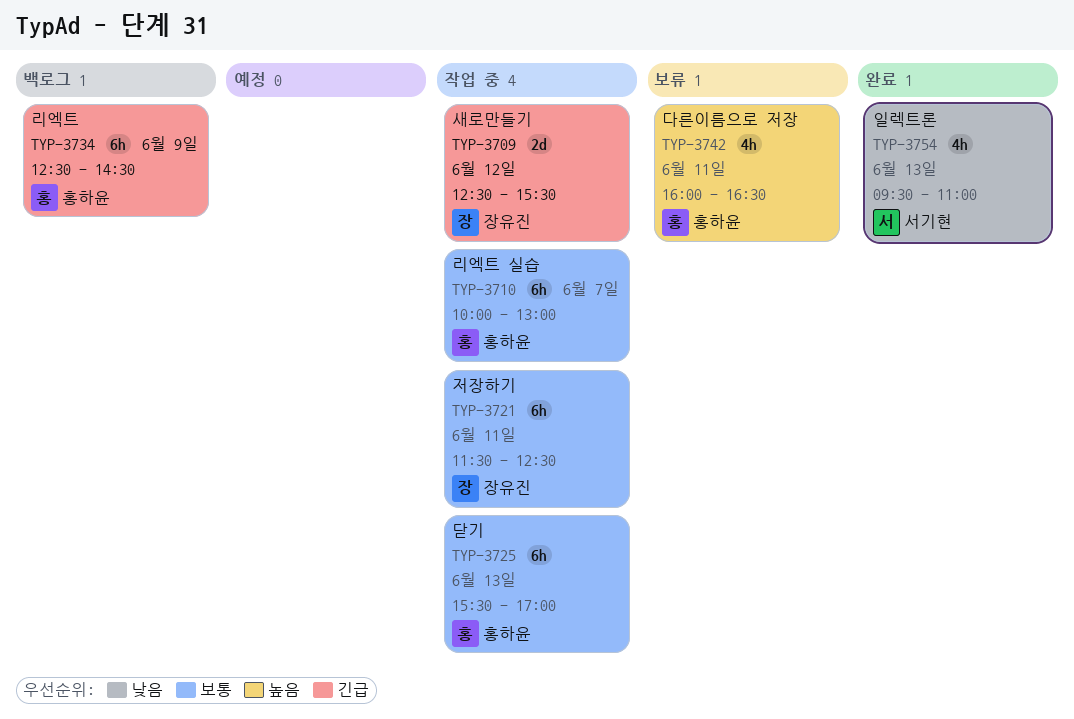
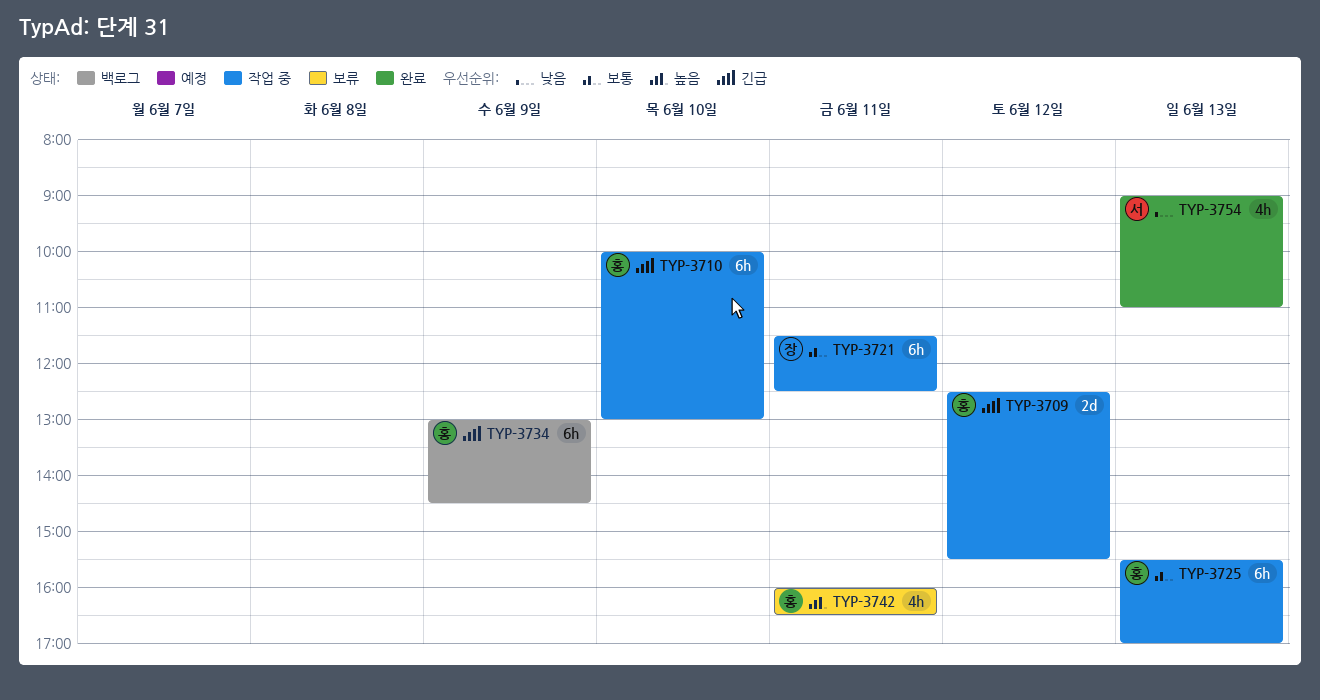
TYP-3709, owner: 장유진 -> 홍하윤
TYP-3710, priority: 보통 -> 긴급
TYP-3710, day: Jun 7 -> Jun 10
TYP-3734, begins: 12:30 -> 13:00
TYP-3754, begins: 09:30 -> 09:00

